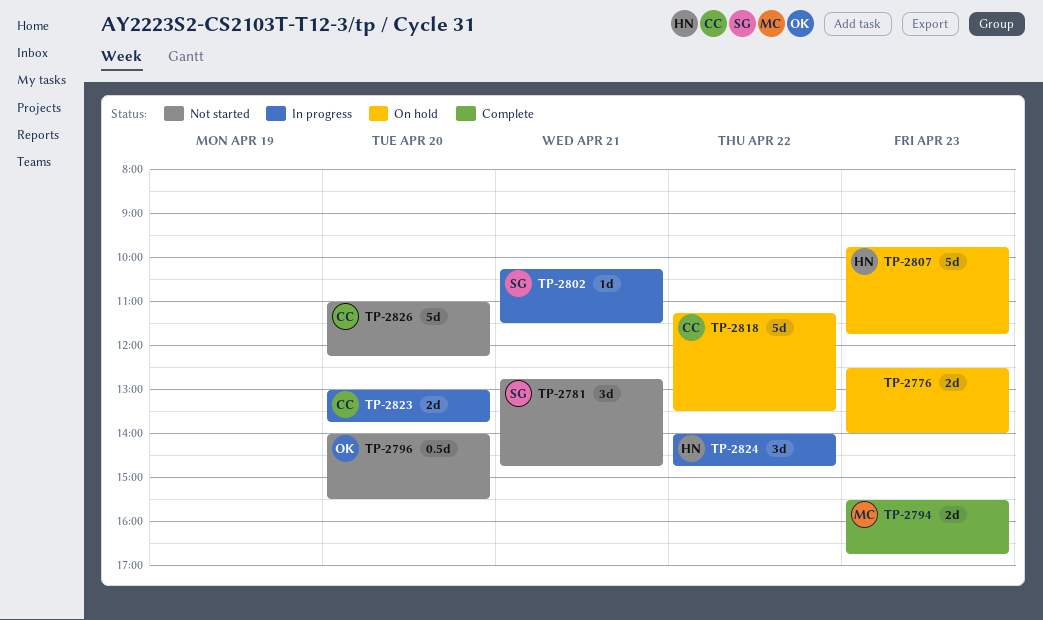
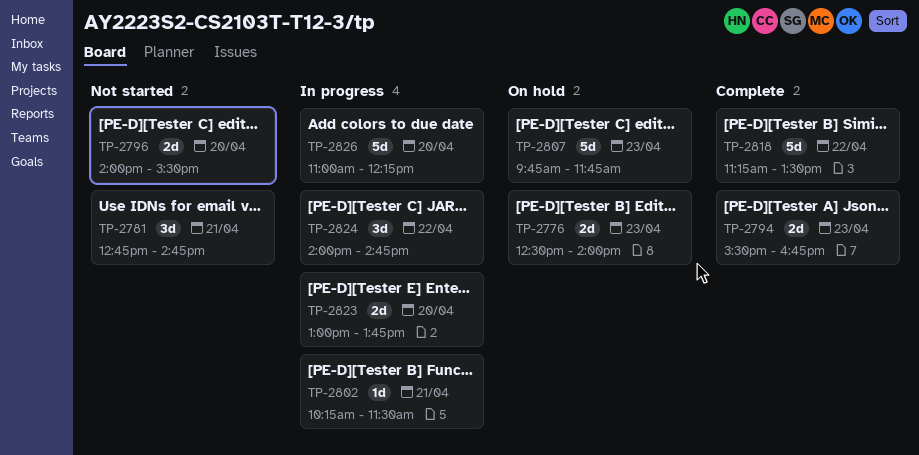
TP-2796, estimate: 0.5d -> 2d
TP-2818, status: On hold -> Complete
TP-2826, status: Not started -> In progress

